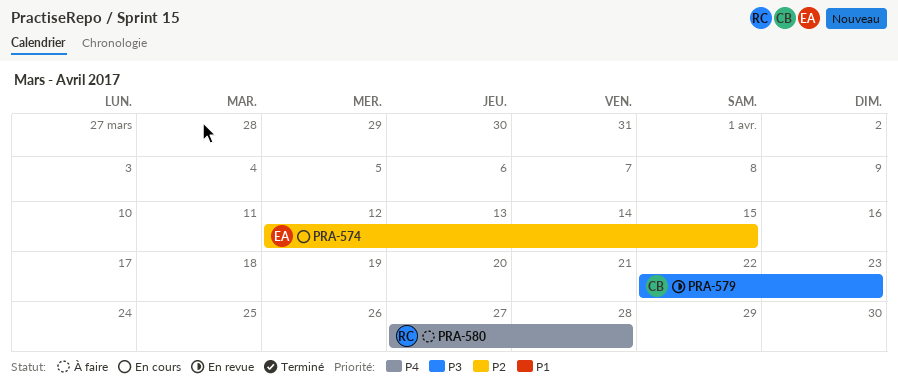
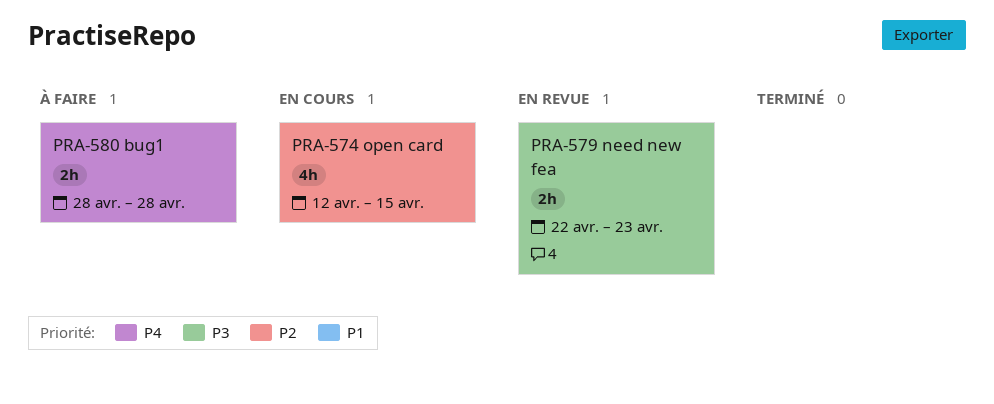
PRA-580, start: Apr 27 -> Apr 28

